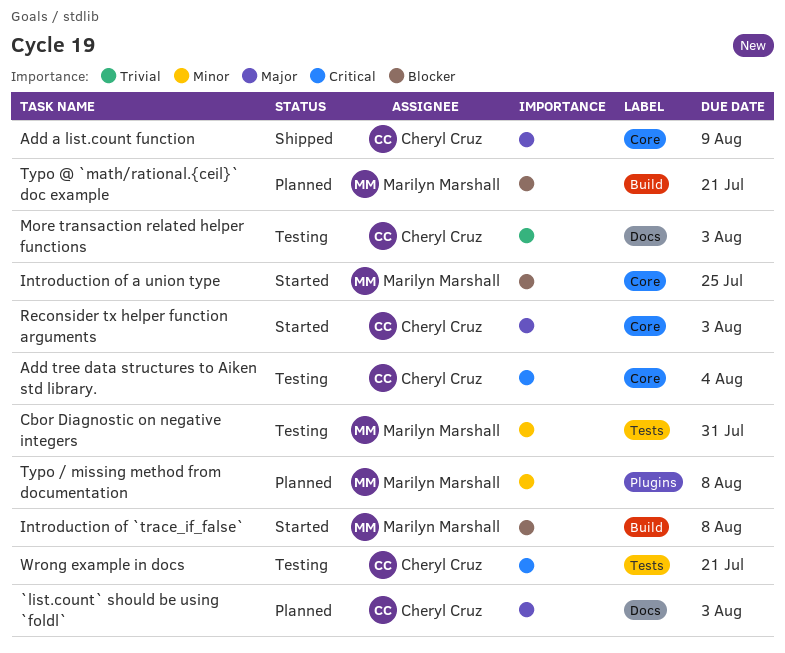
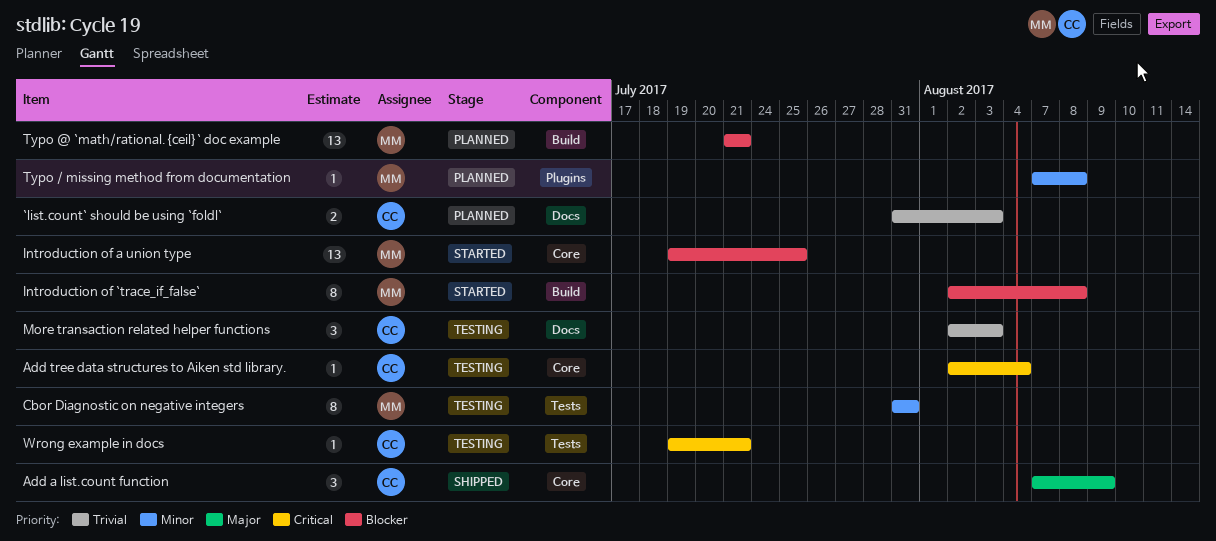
`list.count` should be using `foldl`, priority: Major -> Trivial
Reconsider tx helper function arguments: present -> none

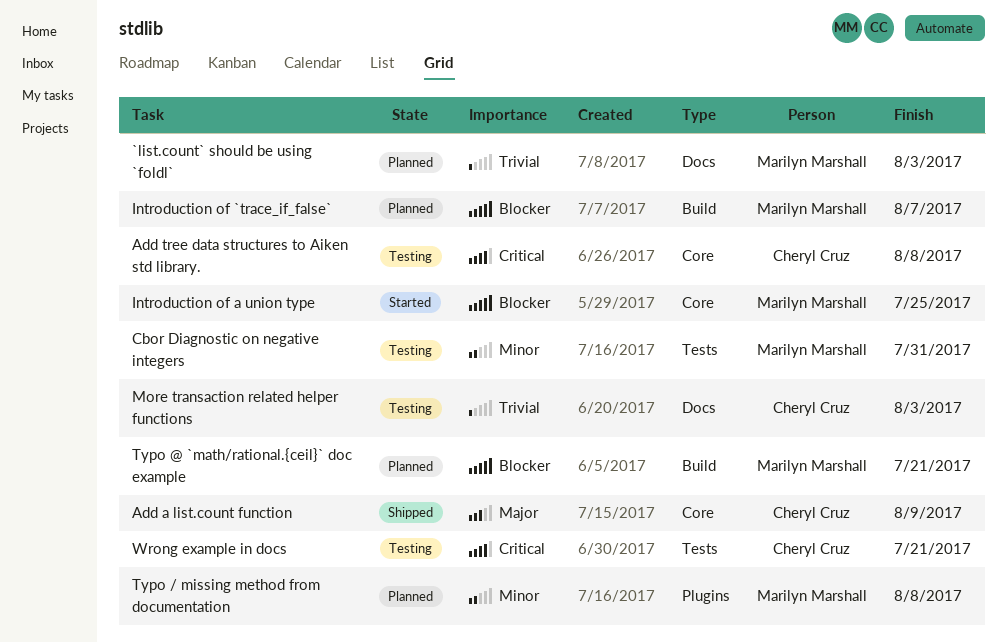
`list.count` should be using `foldl`, owner: Cheryl Cruz -> Marilyn Marshall
Add tree data structures to Aiken std library., due: Aug 4 -> Aug 8
Introduction of `trace_if_false`, status: Started -> Planned
Introduction of `trace_if_false`, due: Aug 8 -> Aug 7

